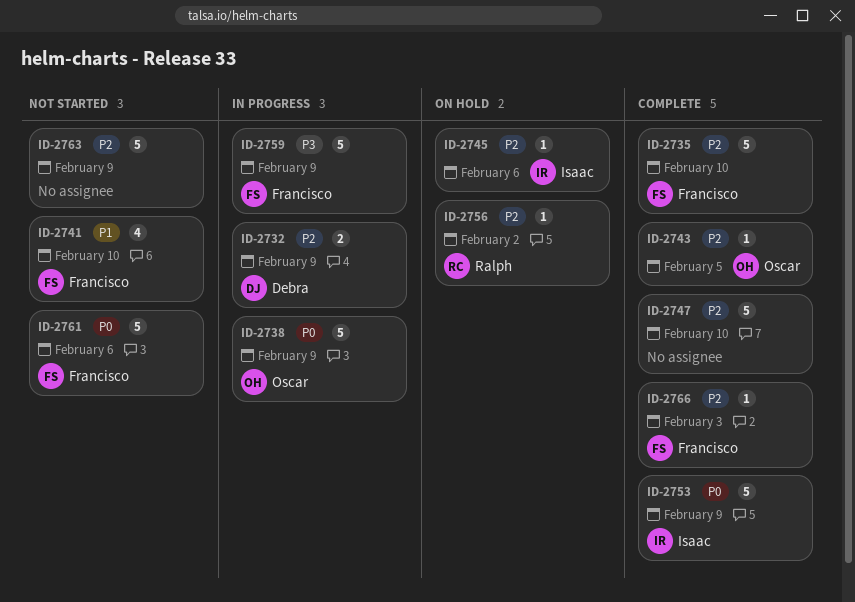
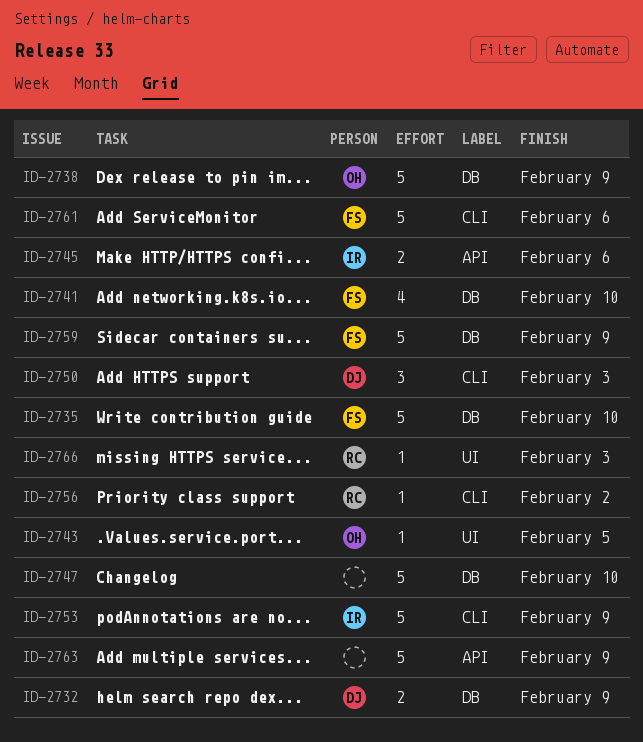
ID-2745, estimate: 1 -> 2
ID-2750: none -> present
ID-2766, owner: Francisco -> Ralph

